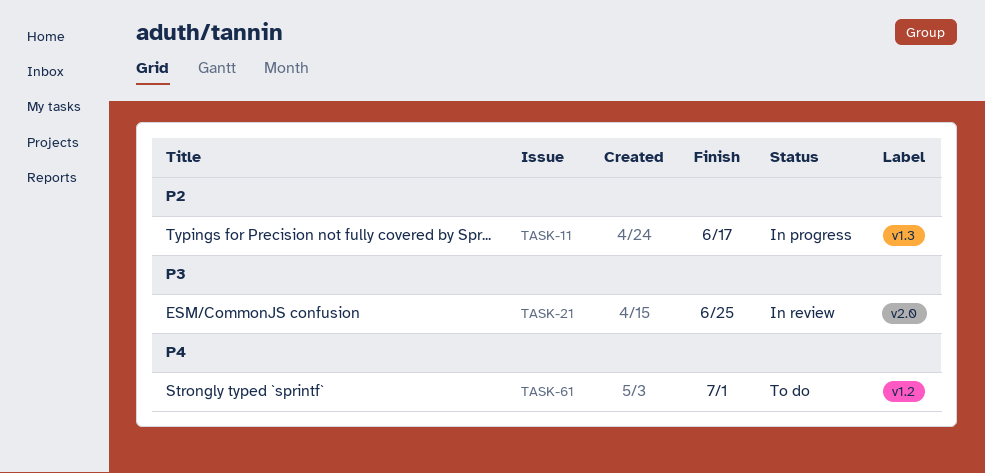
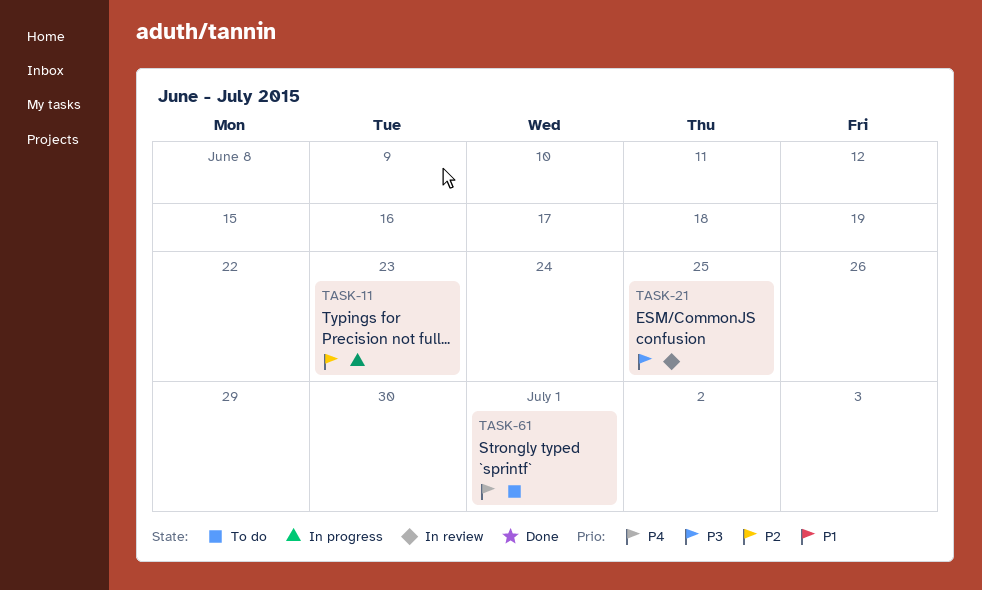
TASK-11, due: Jun 17 -> Jun 23

